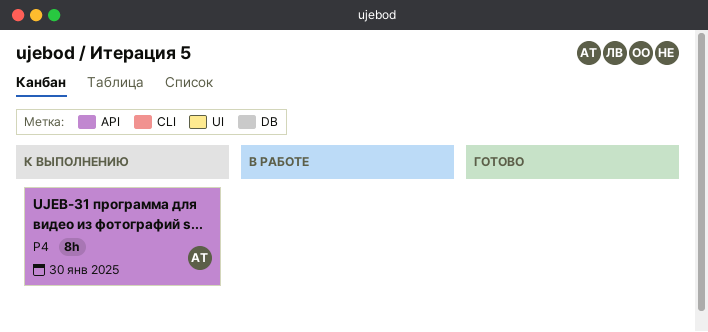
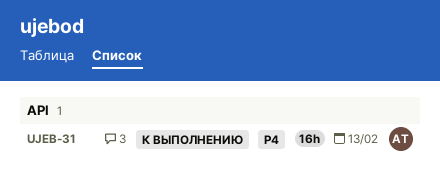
UJEB-31, estimate: 8h -> 16h
UJEB-31, due: Jan 30 -> Feb 13

